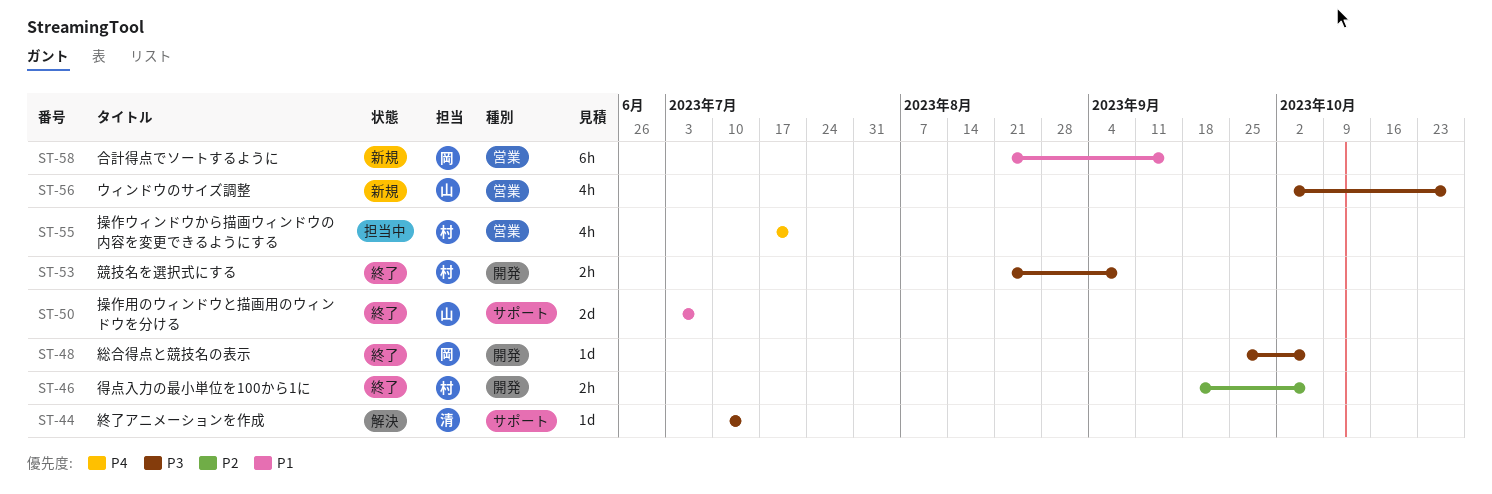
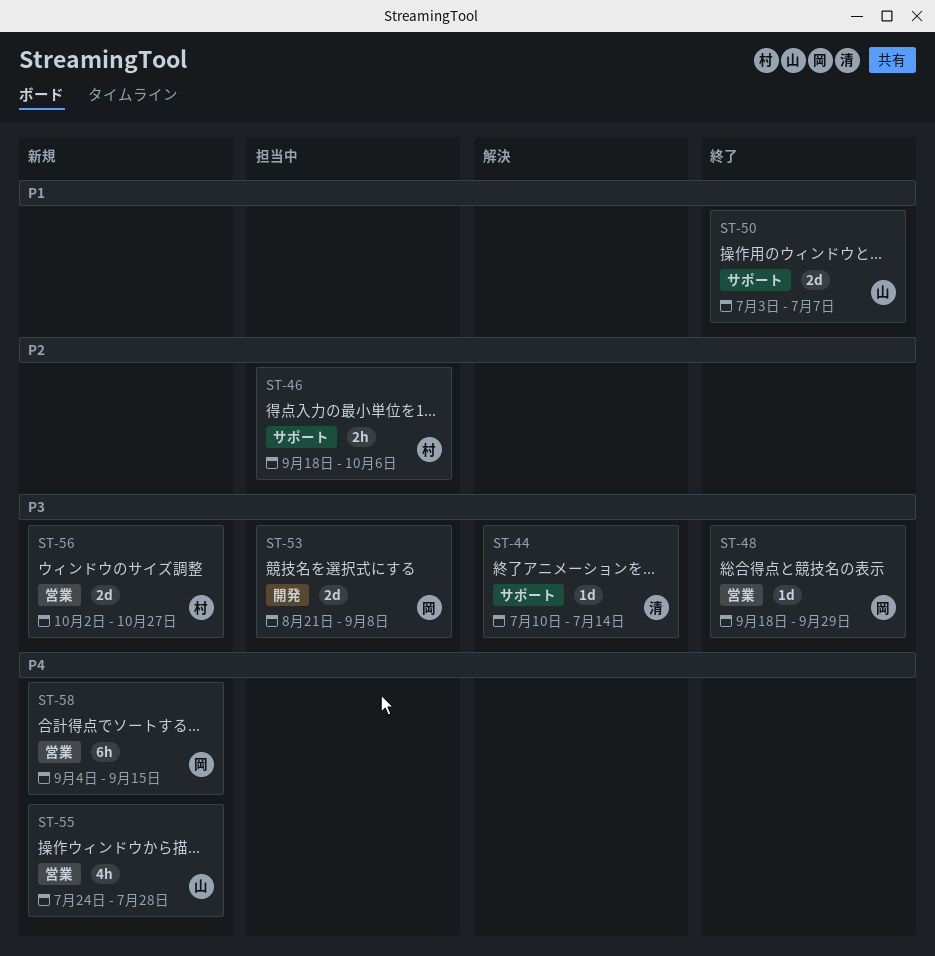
ST-46, status: 終了 -> 担当中
ST-46, label: 開発 -> サポート
ST-48, label: 開発 -> 営業
ST-48, start: Sep 25 -> Sep 18
ST-48, due: Oct 6 -> Sep 29
ST-53, status: 終了 -> 担当中
ST-53, owner: 村 -> 岡
ST-53, estimate: 2h -> 2d
ST-55, status: 担当中 -> 新規
ST-55, owner: 村 -> 山
ST-55, start: Jul 17 -> Jul 24
ST-55, due: Jul 21 -> Jul 28
ST-56, owner: 山 -> 村
ST-56, estimate: 4h -> 2d
ST-58, priority: P1 -> P4
ST-58, start: Aug 21 -> Sep 4

